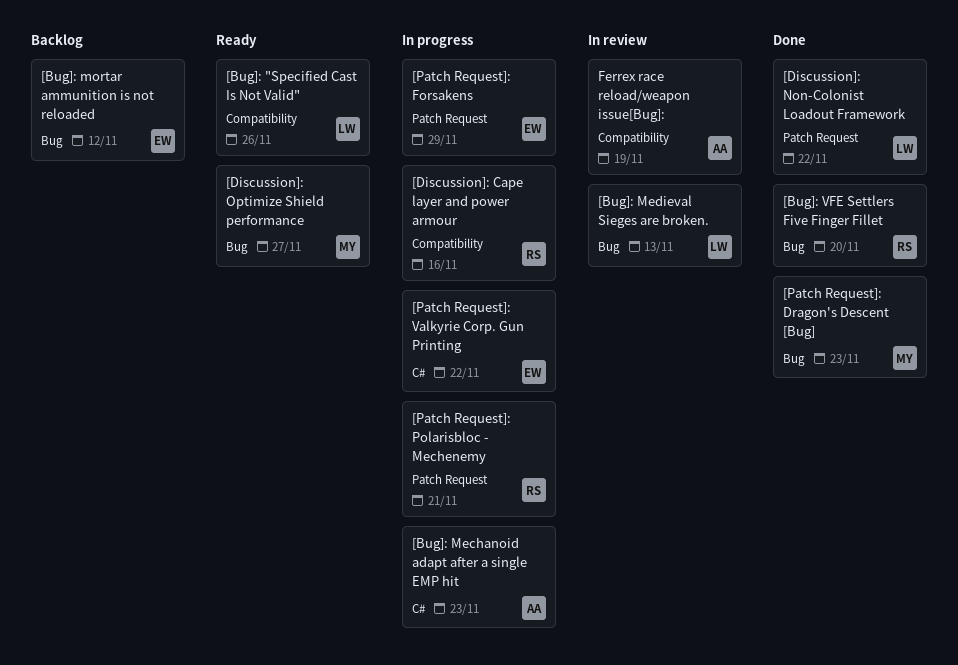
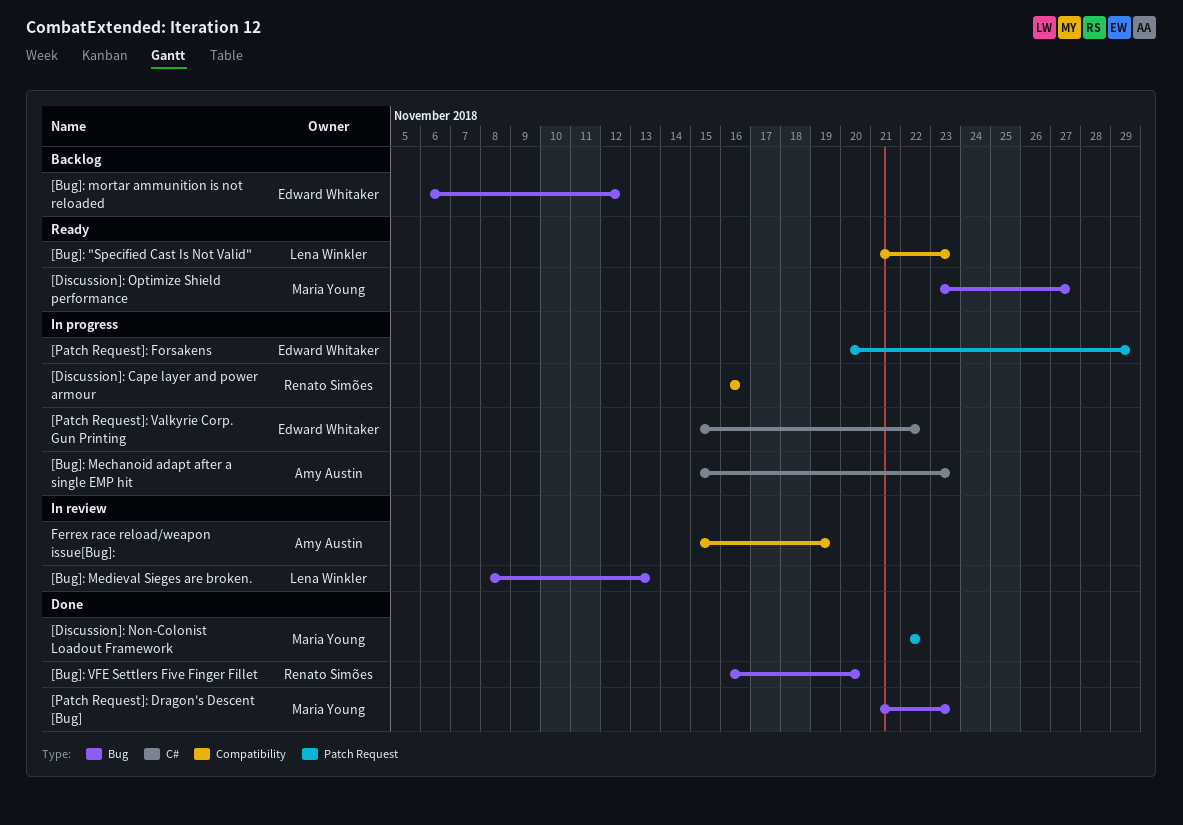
[Bug]: "Specified Cast Is Not Valid", due: Nov 26 -> Nov 23
[Discussion]: Non-Colonist Loadout Framework, owner: Lena Winkler -> Maria Young
[Patch Request]: Polarisbloc - Mechenemy: present -> none

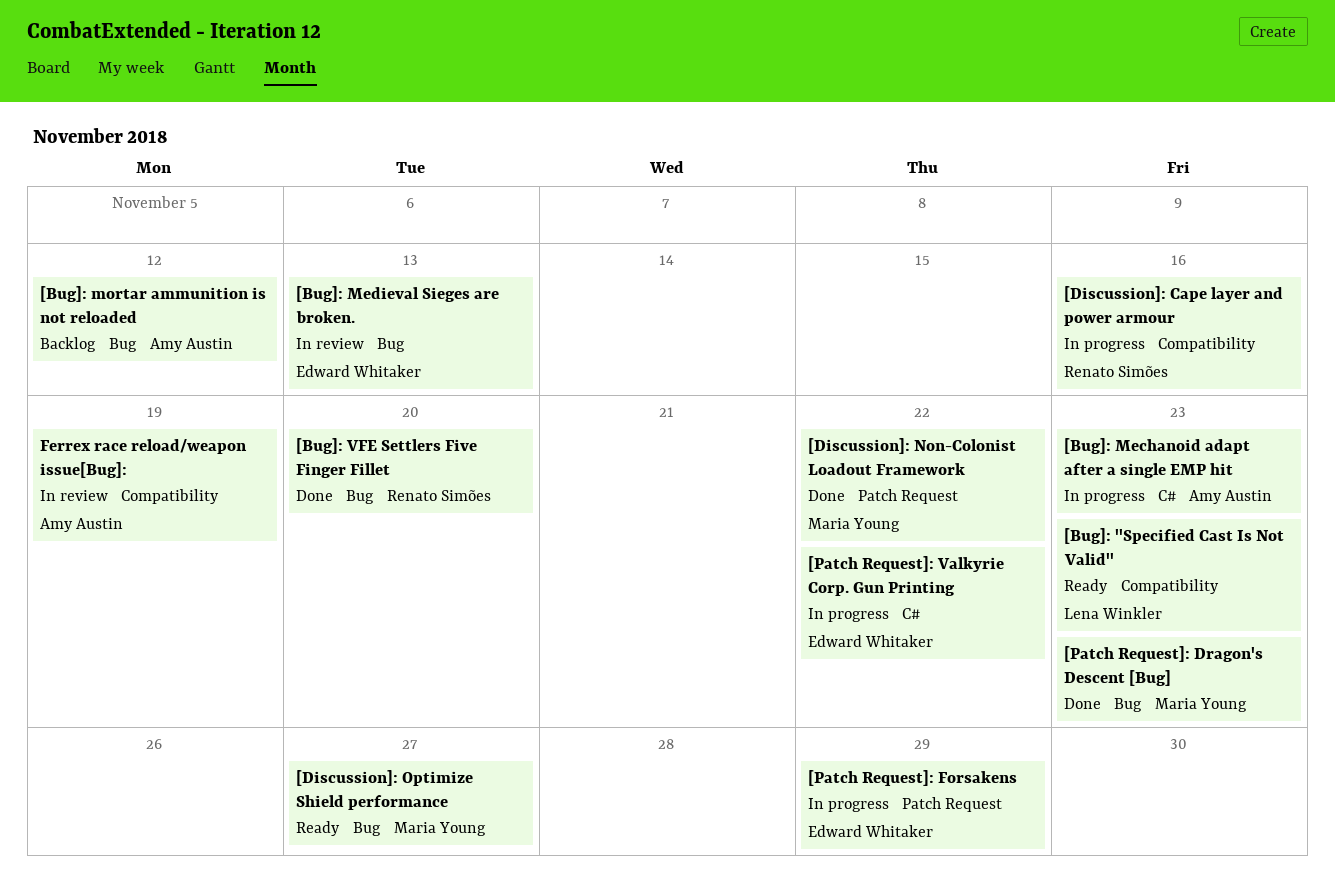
[Bug]: Medieval Sieges are broken., owner: Lena Winkler -> Edward Whitaker
[Bug]: mortar ammunition is not reloaded, owner: Edward Whitaker -> Amy Austin

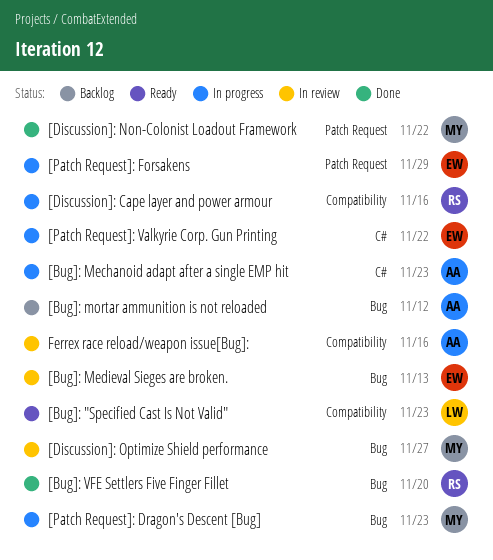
[Discussion]: Optimize Shield performance, status: Ready -> In review
[Patch Request]: Dragon's Descent [Bug], status: Done -> In progress
Ferrex race reload/weapon issue[Bug]:, due: Nov 19 -> Nov 16

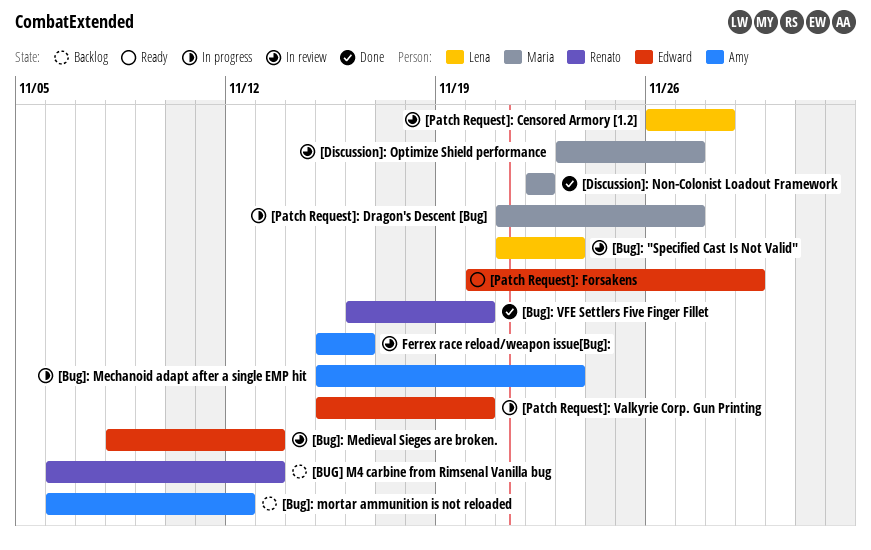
[BUG] M4 carbine from Rimsenal Vanilla bug: none -> present
[Bug]: "Specified Cast Is Not Valid", status: Ready -> In review
[Discussion]: Cape layer and power armour: present -> none
[Patch Request]: Censored Armory [1.2]: none -> present
[Patch Request]: Dragon's Descent [Bug], due: Nov 23 -> Nov 27
[Patch Request]: Forsakens, status: In progress -> Ready
[Patch Request]: Valkyrie Corp. Gun Printing, due: Nov 22 -> Nov 20

